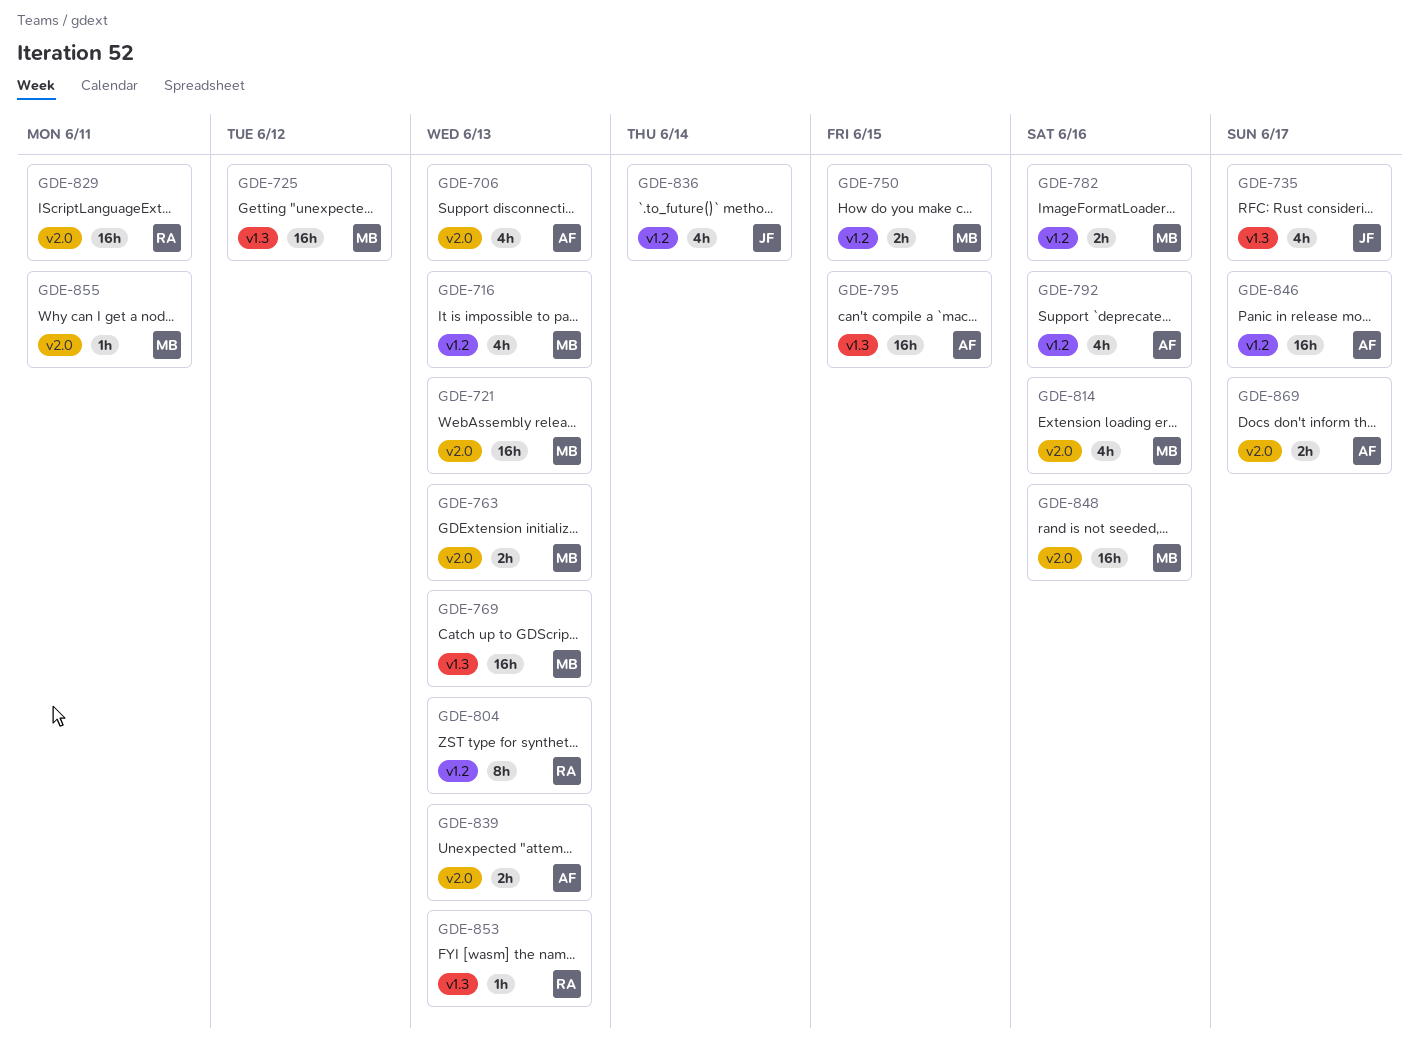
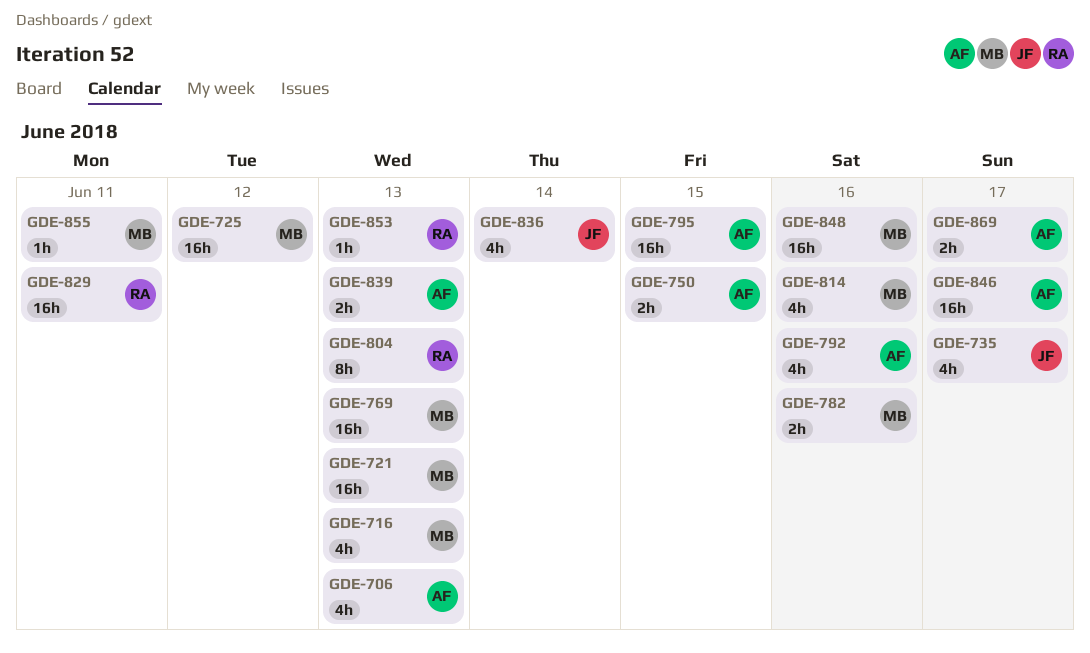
GDE-750, owner: MB -> AF
GDE-763: present -> none

